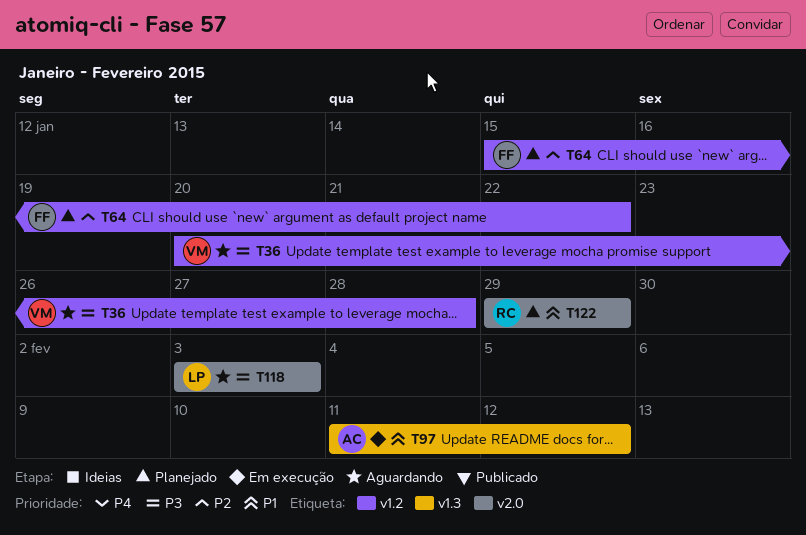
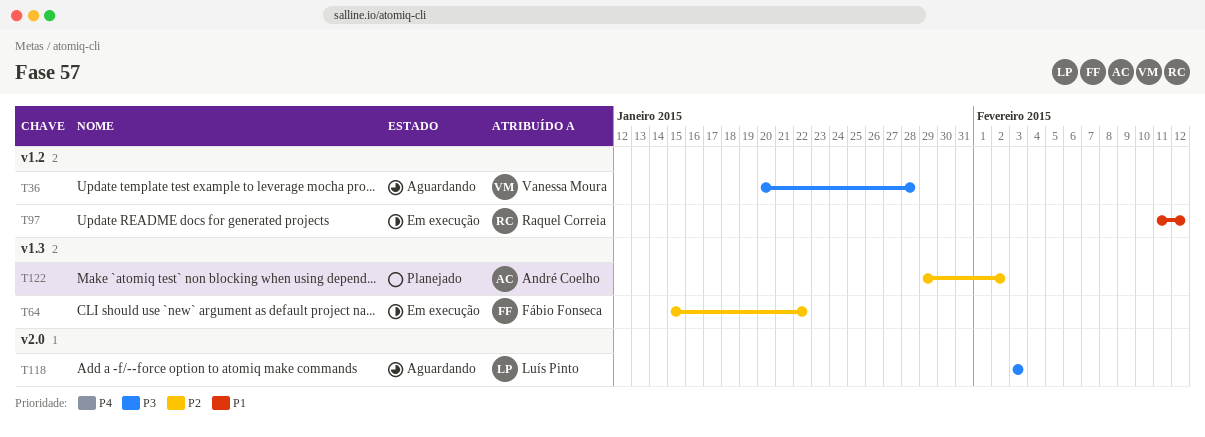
T64, status: Planejado -> Em execução
T64, label: v1.2 -> v1.3
T97, owner: André Coelho -> Raquel Correia
T97, label: v1.3 -> v1.2
T122, owner: Raquel Correia -> André Coelho
T122, priority: P1 -> P2
T122, label: v2.0 -> v1.3
T122, due: Jan 29 -> Feb 2

